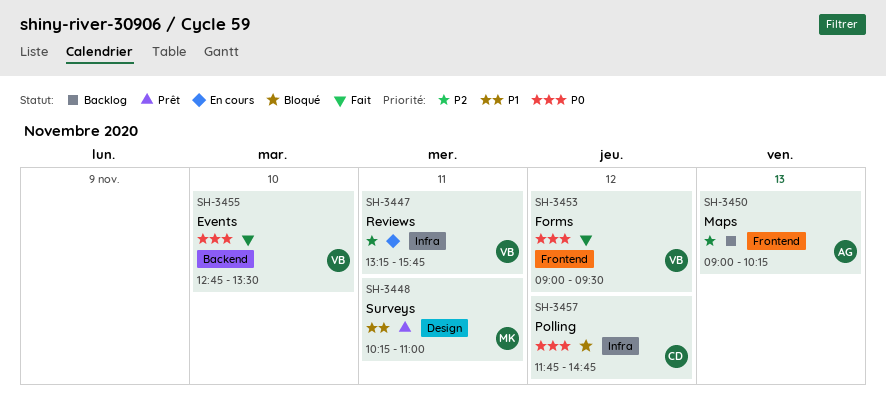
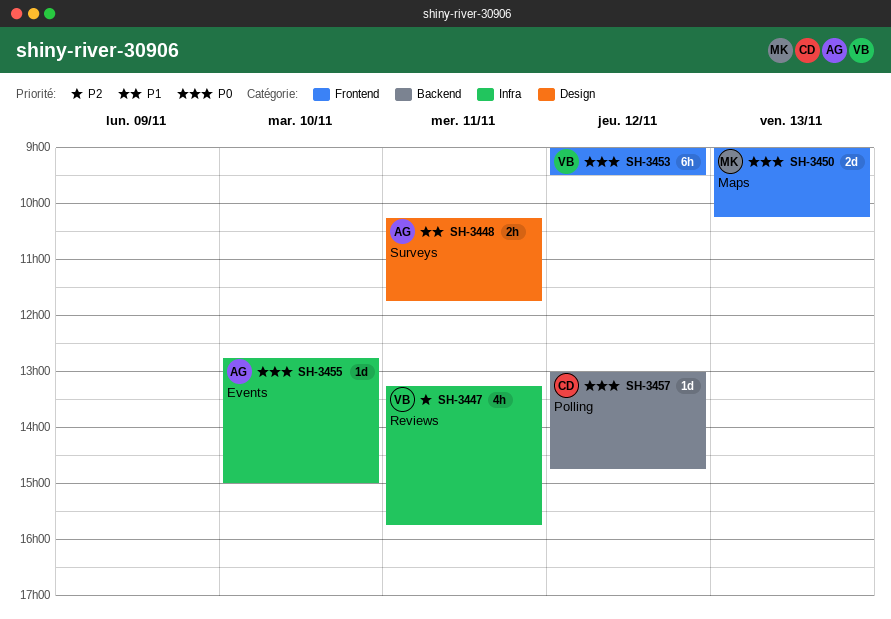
SH-3448, owner: MK -> AG
SH-3448, ends: 11:00 -> 11:45
SH-3450, owner: AG -> MK
SH-3450, priority: P2 -> P0
SH-3455, owner: VB -> AG
SH-3455, label: Backend -> Infra
SH-3455, ends: 13:30 -> 15:00
SH-3457, label: Infra -> Backend
SH-3457, begins: 11:45 -> 13:00

